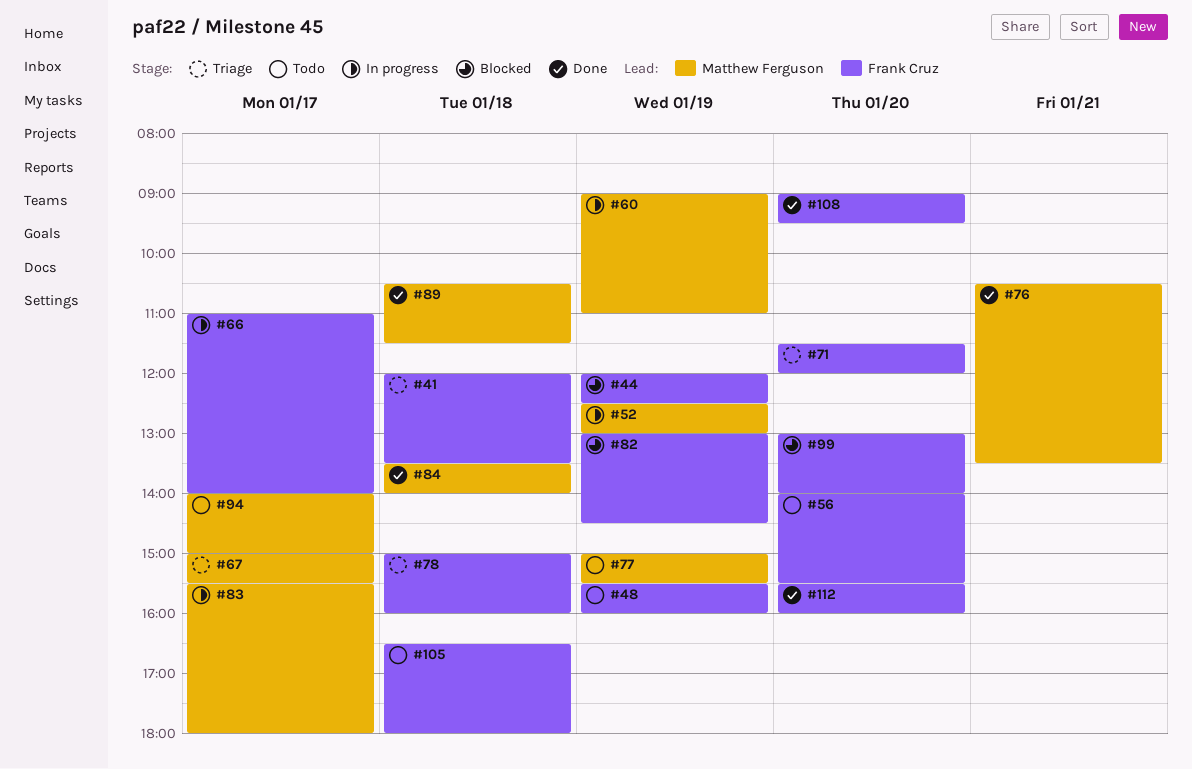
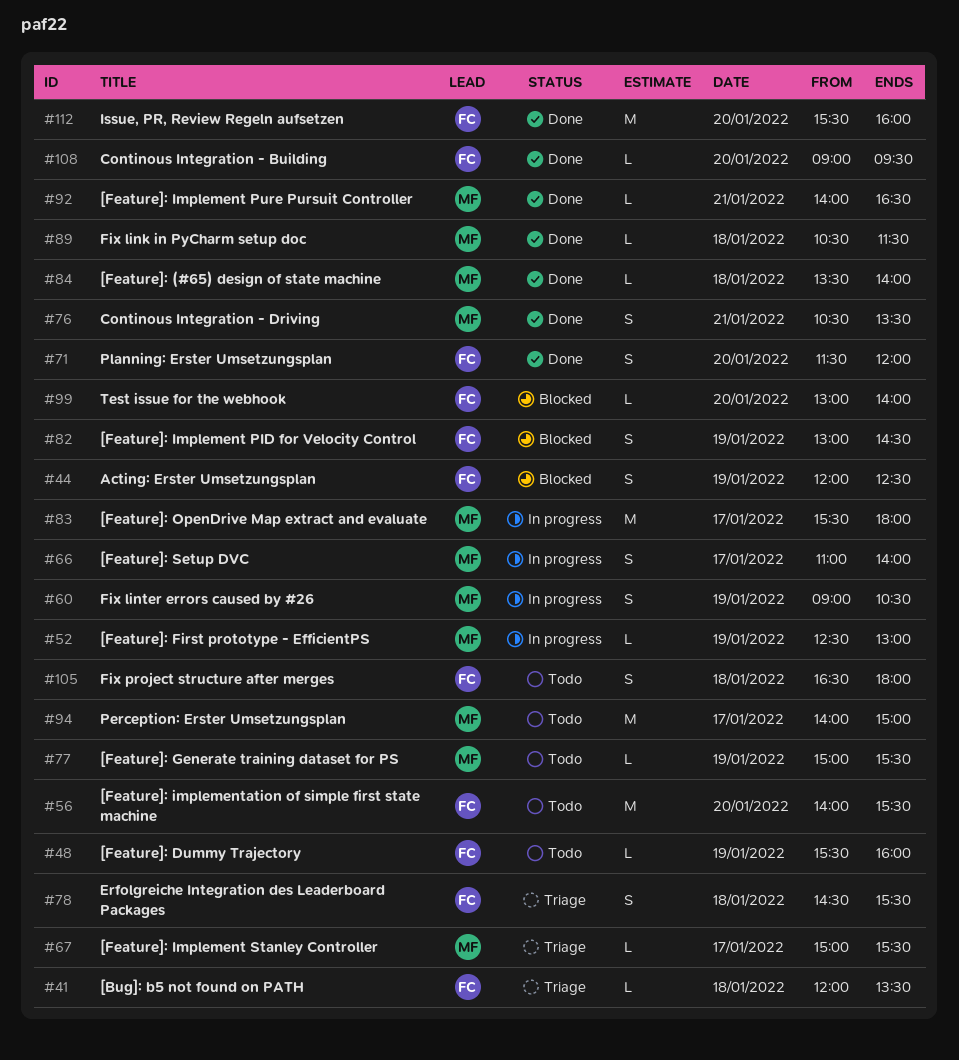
#60, ends: 11:00 -> 10:30
#66, owner: Frank Cruz -> Matthew Ferguson
#71, status: Triage -> Done
#78, begins: 15:00 -> 14:30
#78, ends: 16:00 -> 15:30
#92: none -> present

